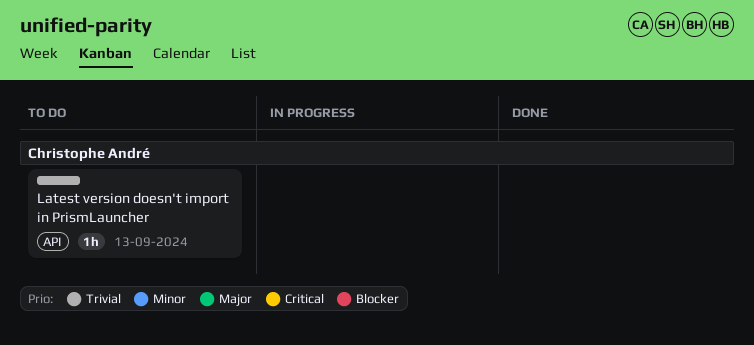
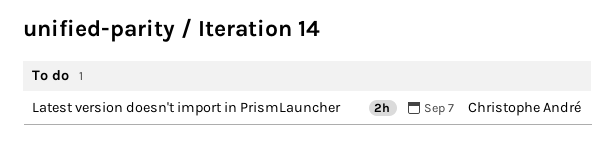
Latest version doesn't import in PrismLauncher, estimate: 1h -> 2h
Latest version doesn't import in PrismLauncher, due: Sep 13 -> Sep 7

